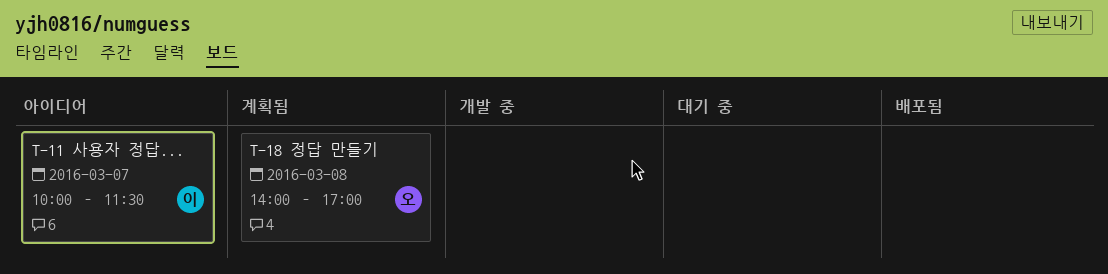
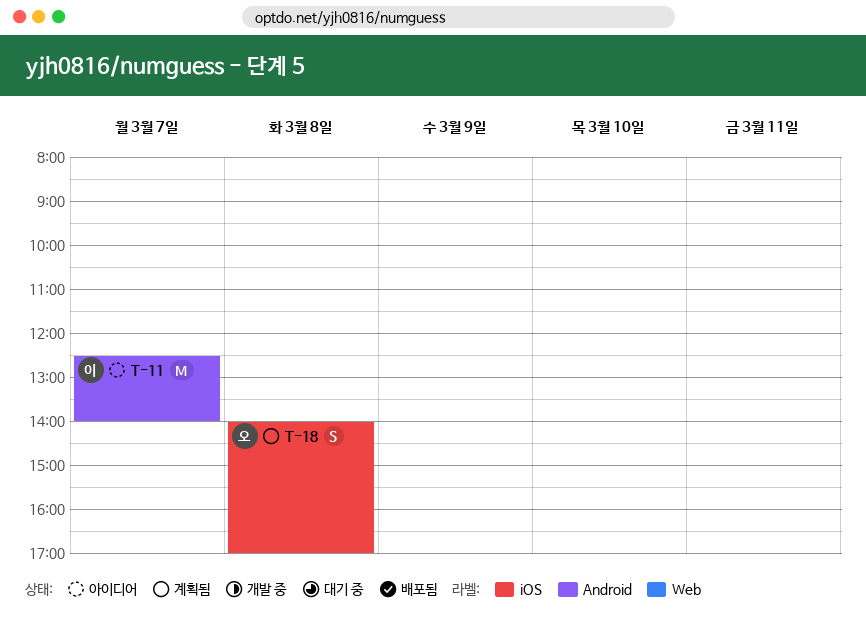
T-11, begins: 10:00 -> 12:30
T-11, ends: 11:30 -> 14:00

